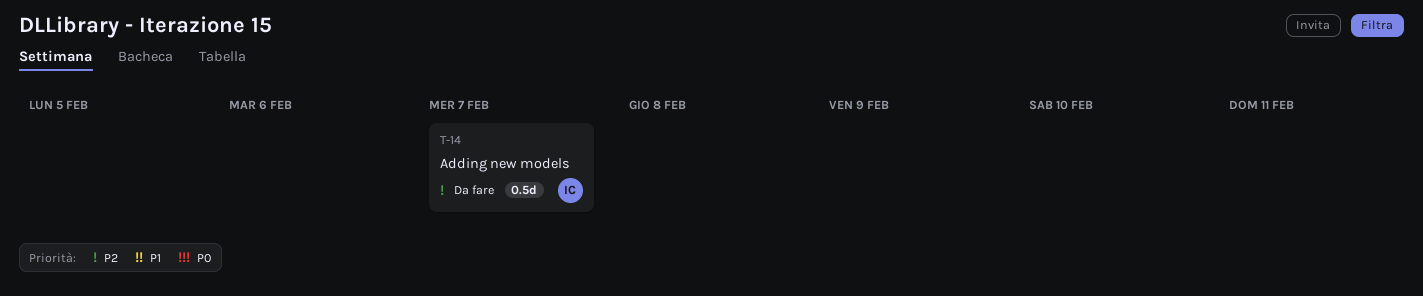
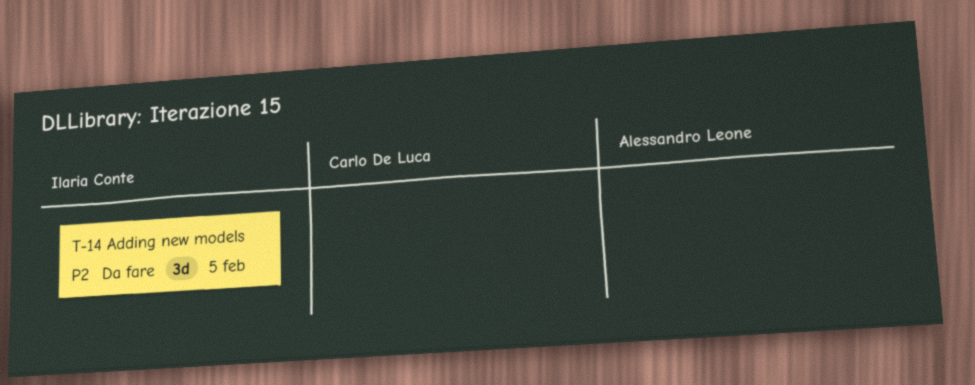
T-14, estimate: 0.5d -> 3d
T-14, due: Feb 7 -> Feb 5

